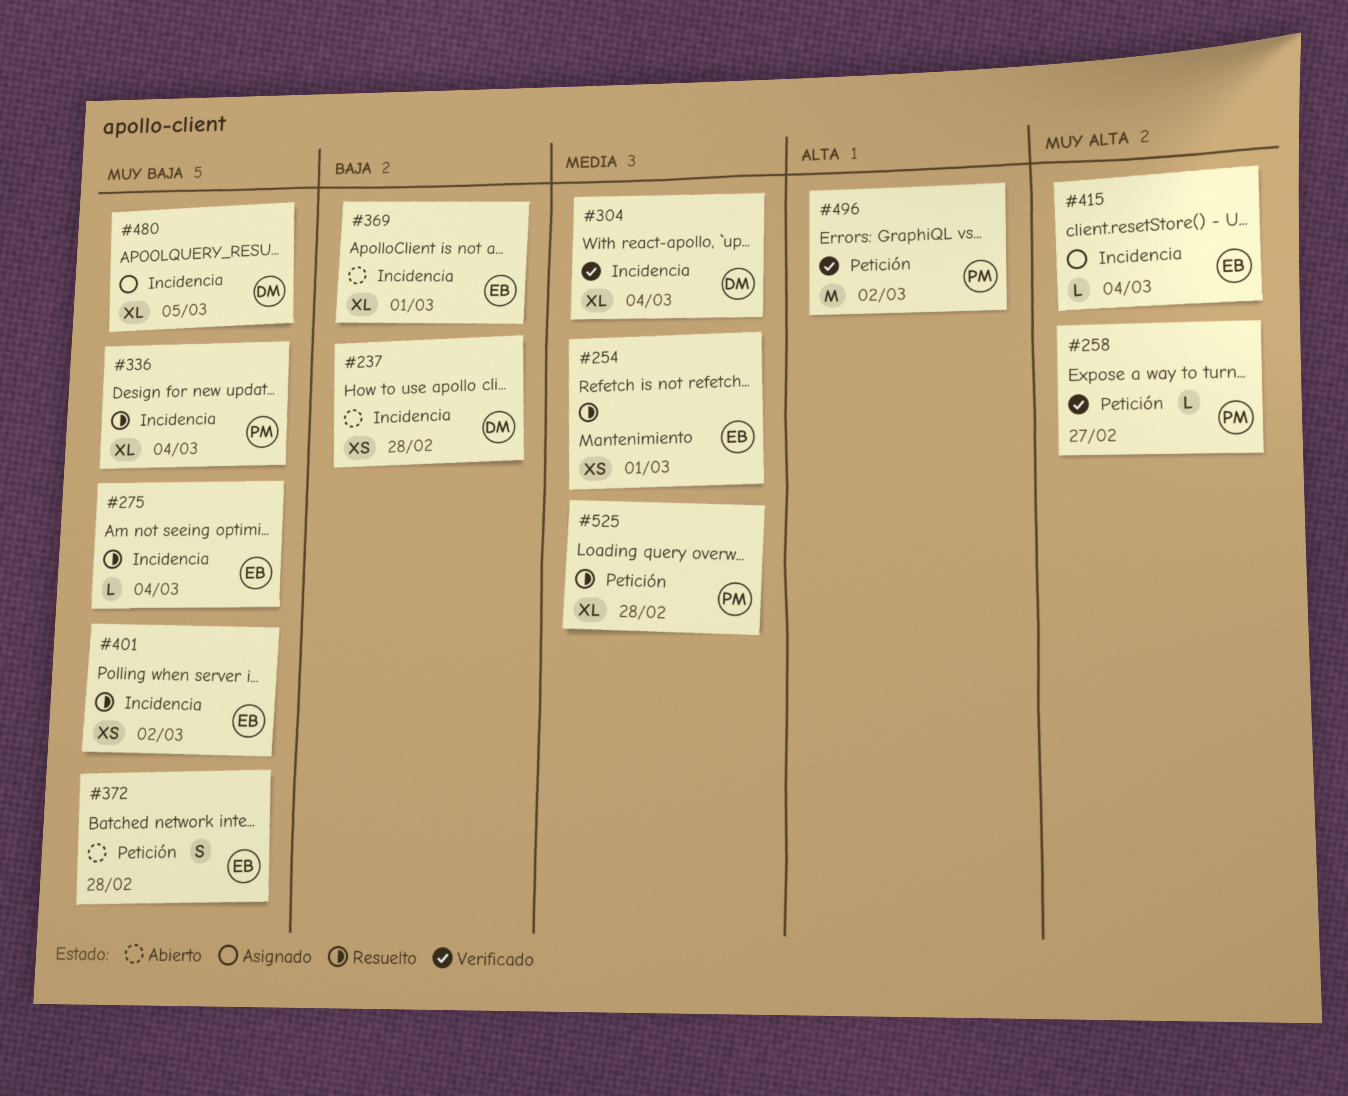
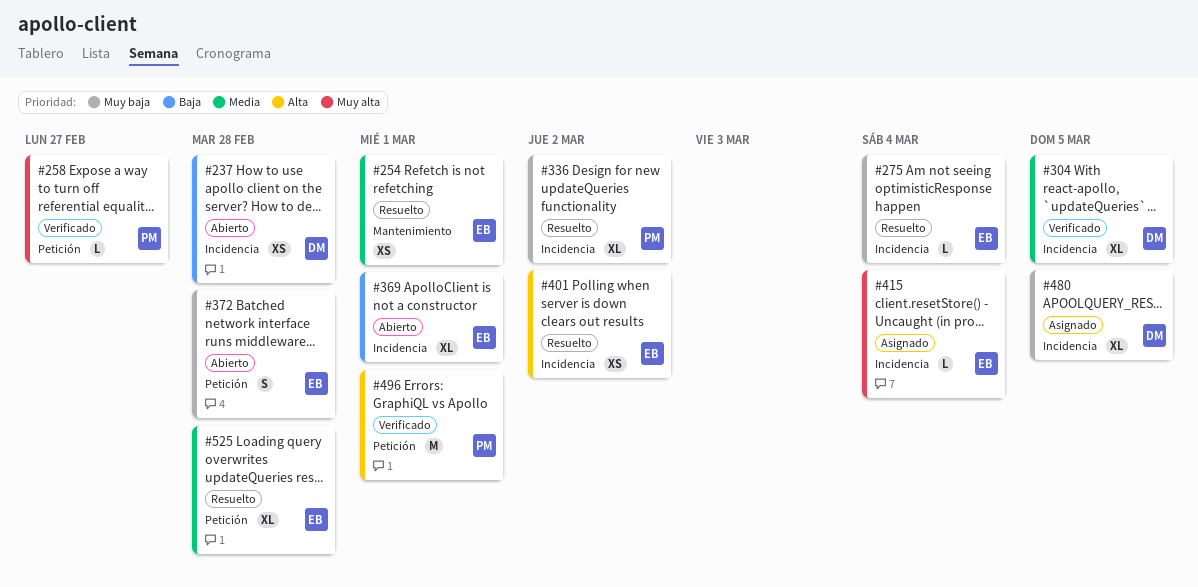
#304, due: Mar 4 -> Mar 5
#336, due: Mar 4 -> Mar 2
#401, priority: Muy baja -> Alta
#496, due: Mar 2 -> Mar 1
#525, owner: PM -> EB

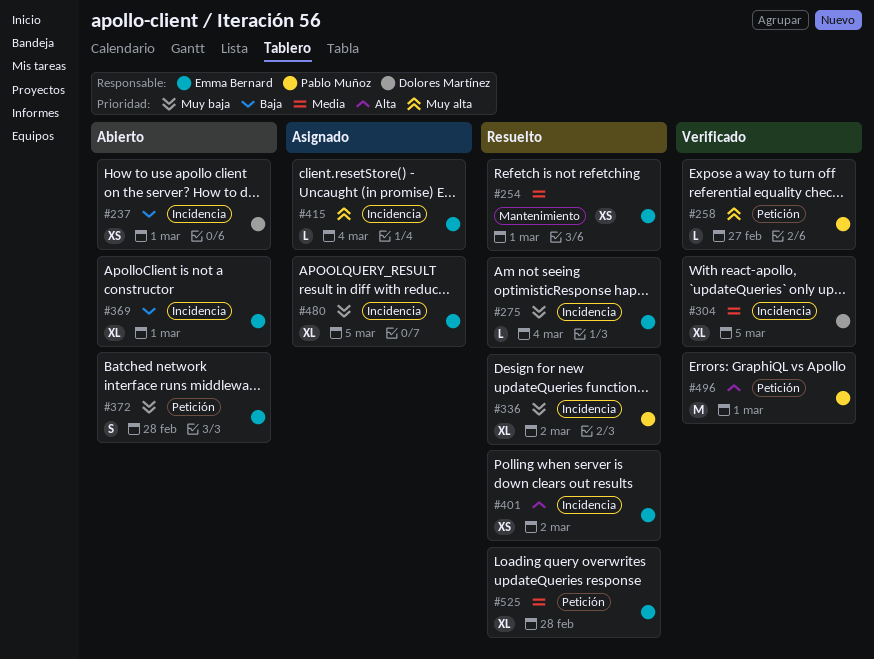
#237, due: Feb 28 -> Mar 1
#480, owner: Dolores Martínez -> Emma Bernard

